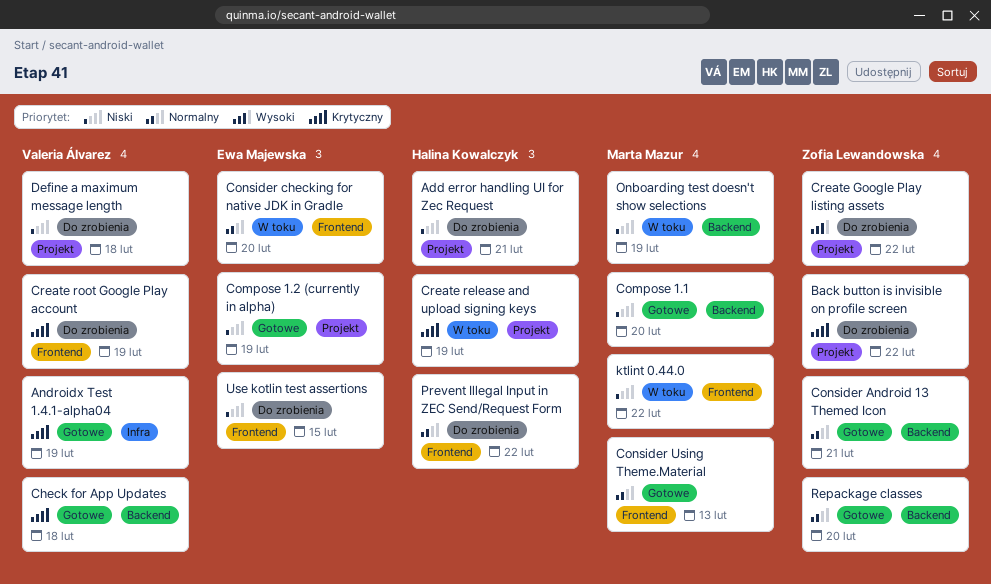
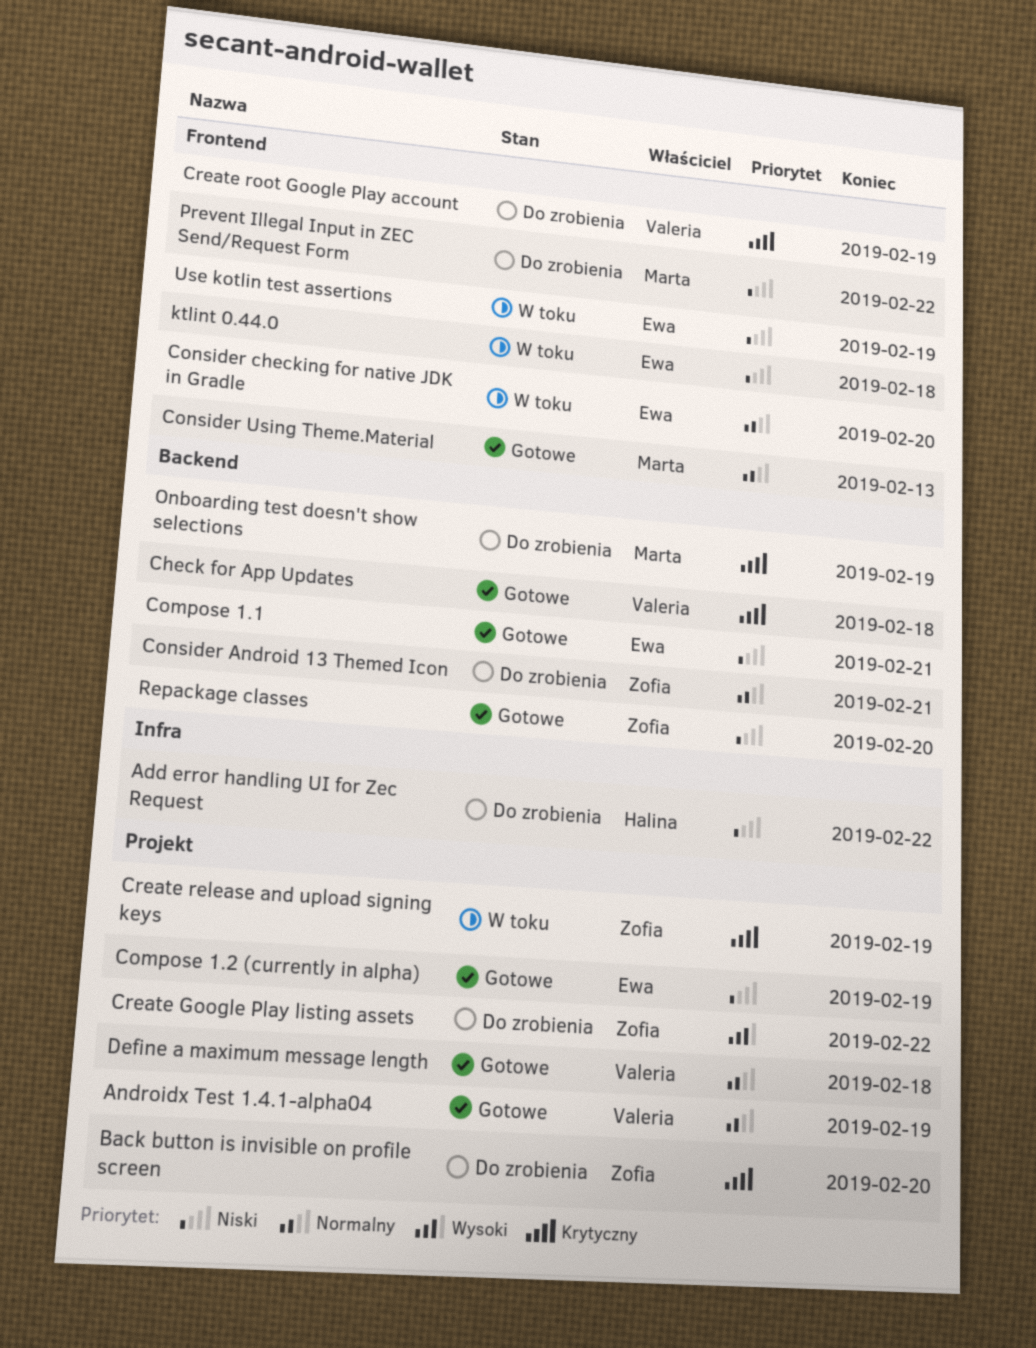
Add error handling UI for Zec Request, label: Projekt -> Infra
Add error handling UI for Zec Request, due: Feb 21 -> Feb 22
Androidx Test 1.4.1-alpha04, priority: Krytyczny -> Normalny
Androidx Test 1.4.1-alpha04, label: Infra -> Projekt
Back button is invisible on profile screen, due: Feb 22 -> Feb 20
Compose 1.1, owner: Marta Mazur -> Ewa Majewska
Compose 1.1, due: Feb 20 -> Feb 21
Consider Android 13 Themed Icon, status: Gotowe -> Do zrobienia
Create release and upload signing keys, owner: Halina Kowalczyk -> Zofia Lewandowska
Define a maximum message length, status: Do zrobienia -> Gotowe
Define a maximum message length, priority: Niski -> Normalny
ktlint 0.44.0, owner: Marta Mazur -> Ewa Majewska
ktlint 0.44.0, due: Feb 22 -> Feb 18
Onboarding test doesn't show selections, status: W toku -> Do zrobienia
Onboarding test doesn't show selections, priority: Niski -> Krytyczny
Prevent Illegal Input in ZEC Send/Request Form, owner: Halina Kowalczyk -> Marta Mazur
Prevent Illegal Input in ZEC Send/Request Form, priority: Normalny -> Niski
Repackage classes, priority: Normalny -> Niski
Use kotlin test assertions, status: Do zrobienia -> W toku
Use kotlin test assertions, due: Feb 15 -> Feb 19

